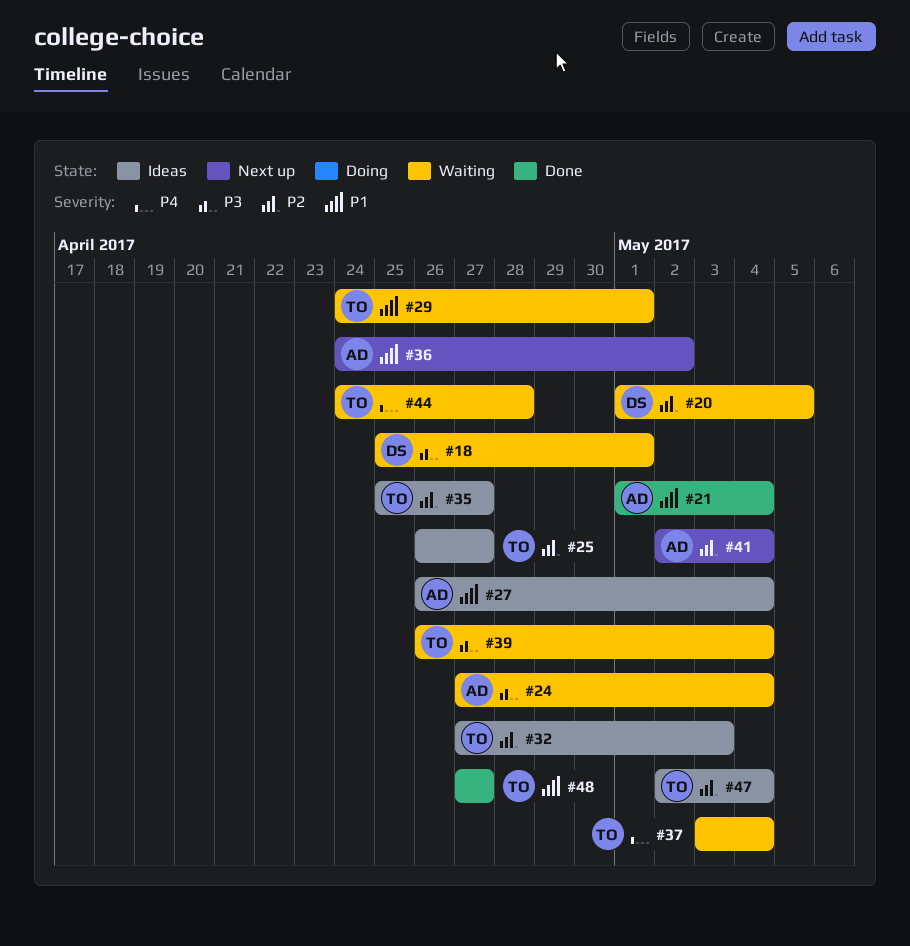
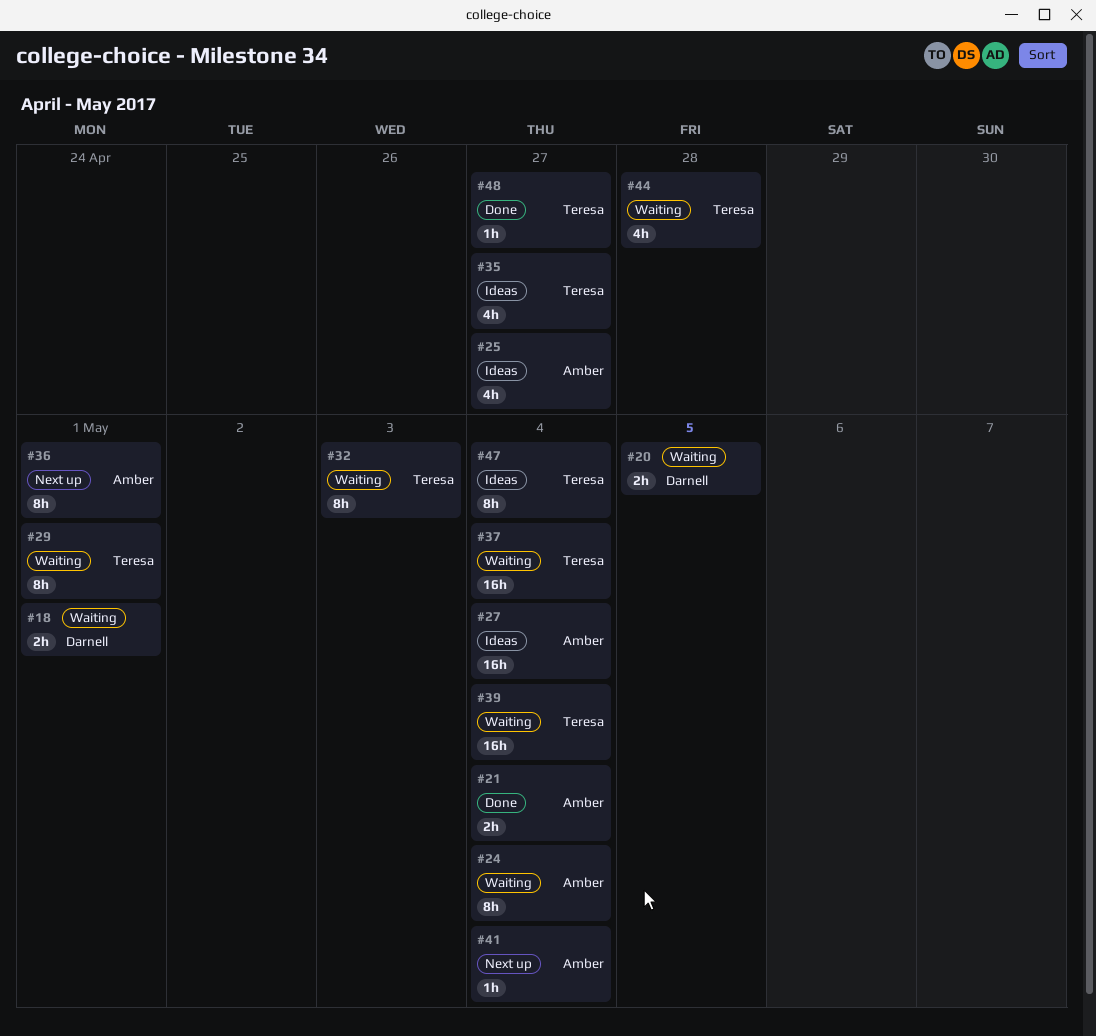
#25, owner: Teresa -> Amber
#32, status: Ideas -> Waiting
#36, due: May 2 -> May 1

